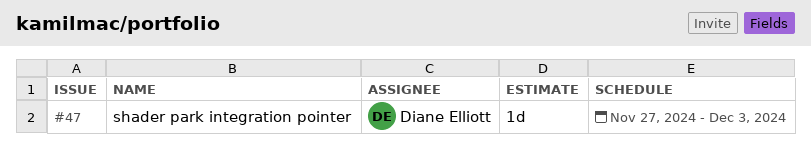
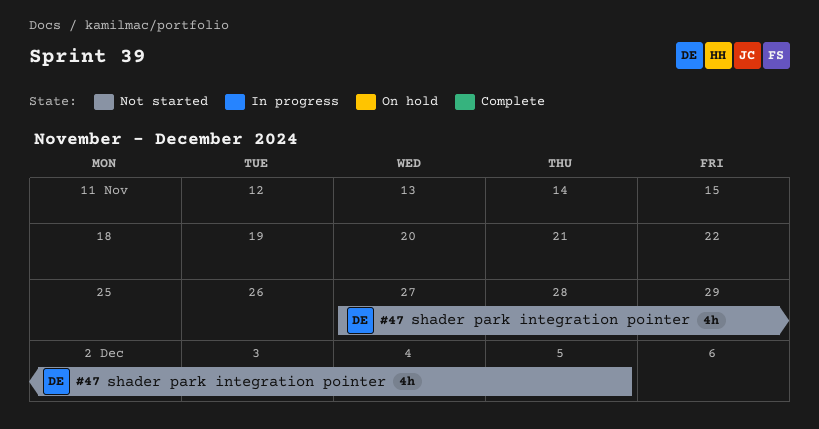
#47, estimate: 1d -> 4h
#47, due: Dec 3 -> Dec 5

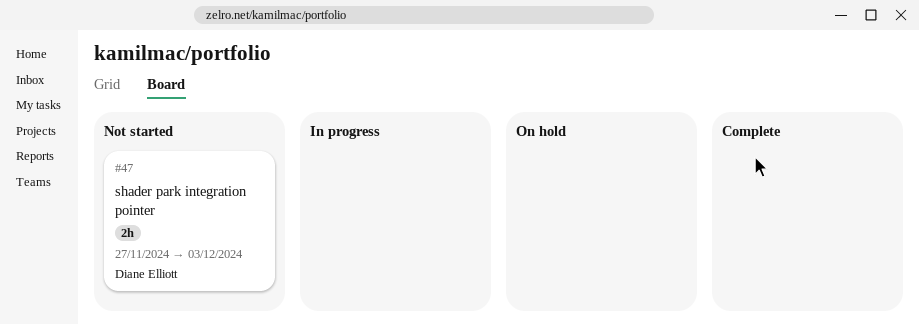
#47, estimate: 4h -> 2h
#47, due: Dec 5 -> Dec 3

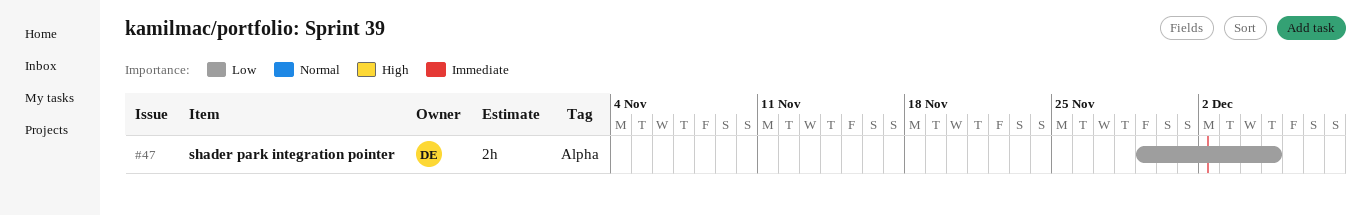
#47, start: Nov 27 -> Nov 29
#47, due: Dec 3 -> Dec 5

